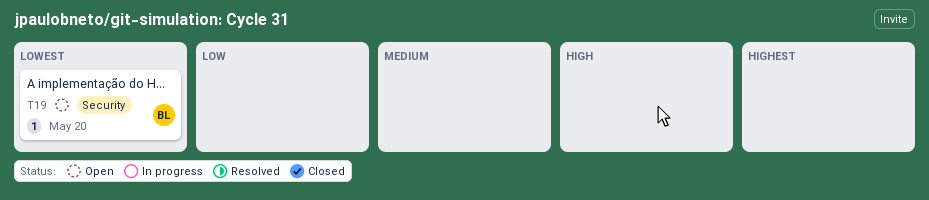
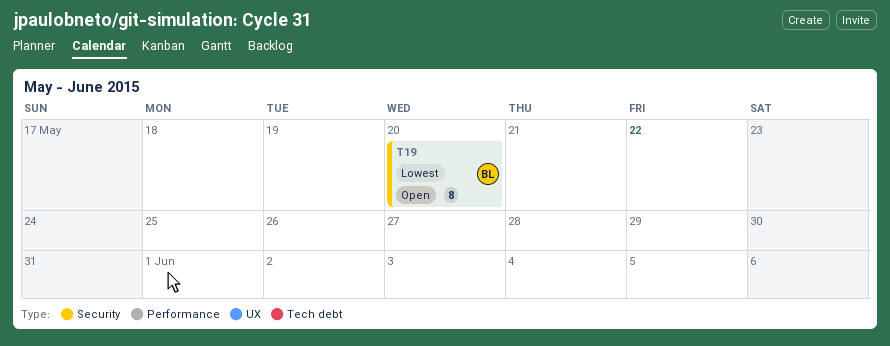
T19, estimate: 1 -> 8

